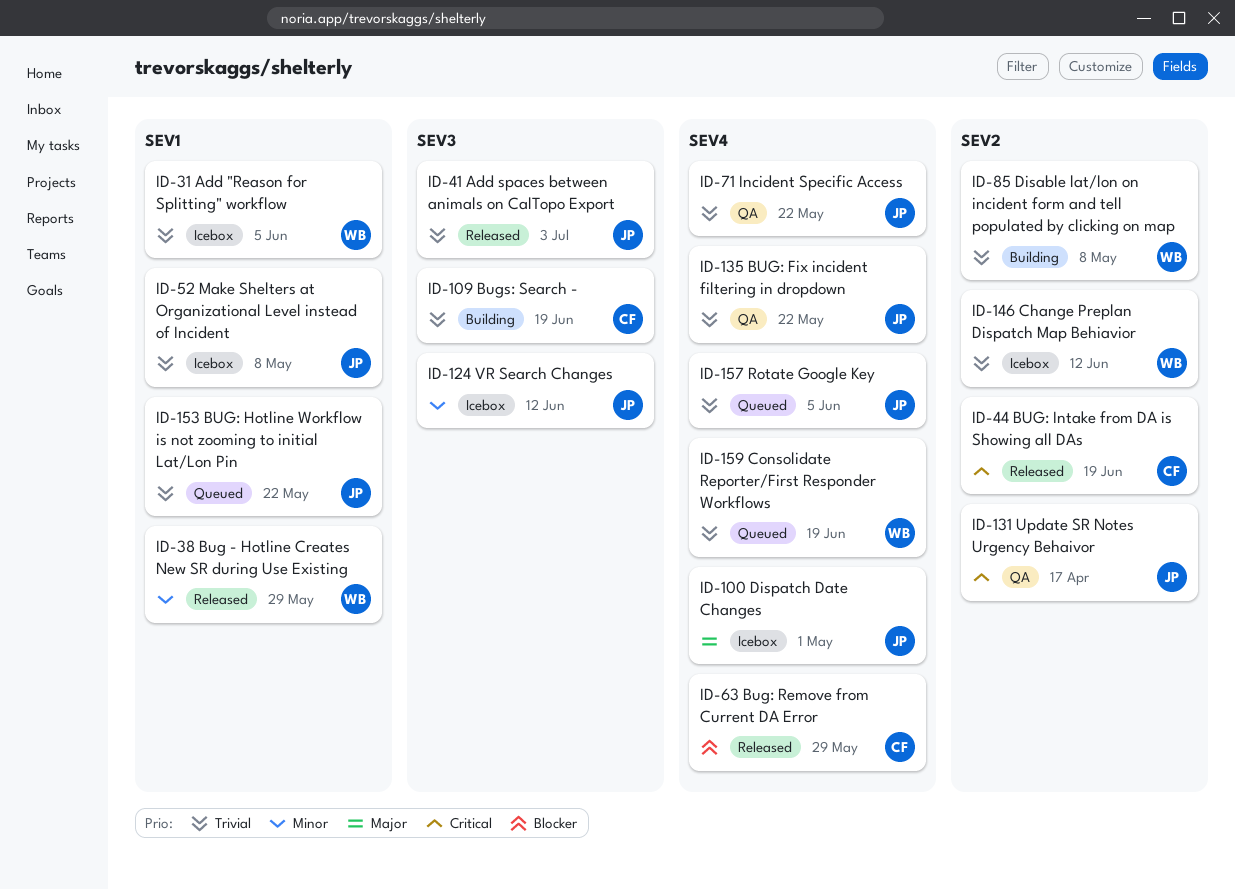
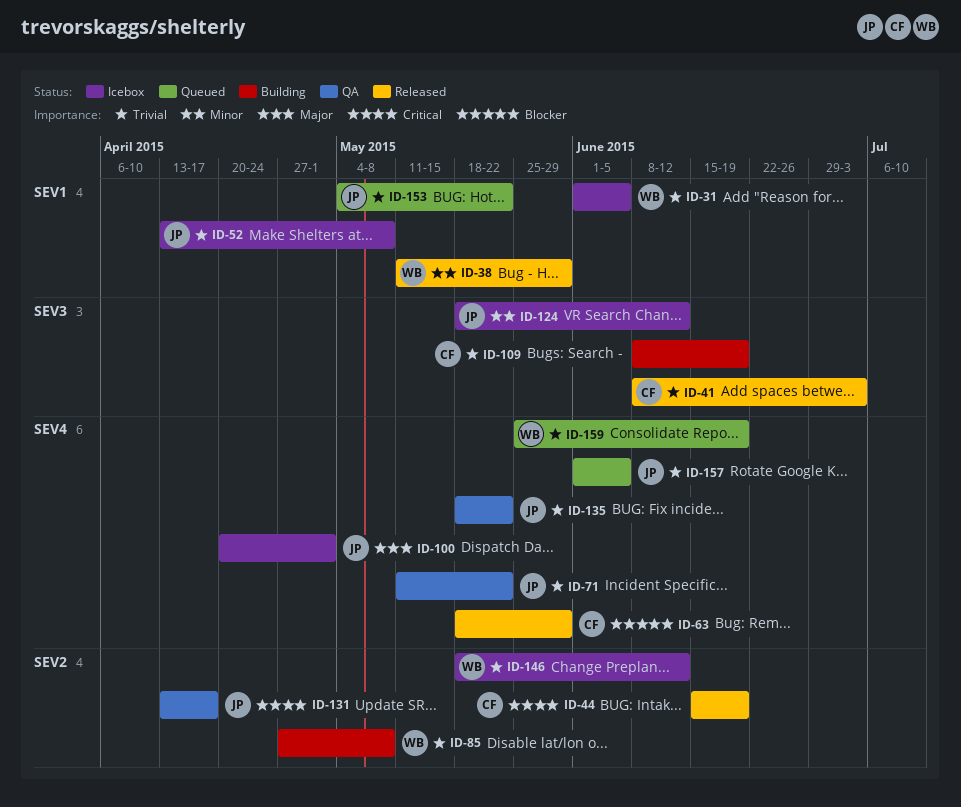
ID-41, owner: JP -> CF

